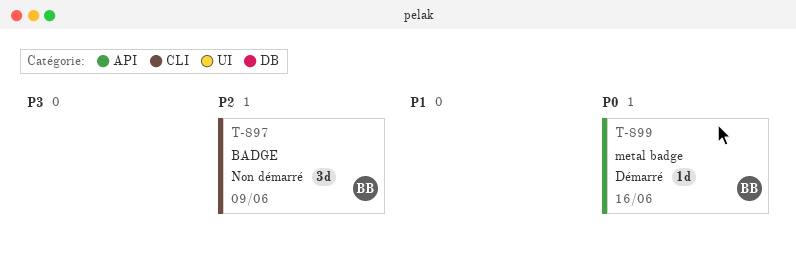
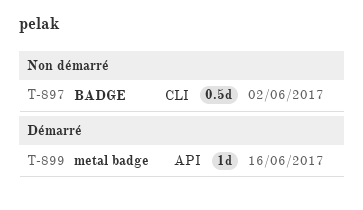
T-897, estimate: 3d -> 0.5d
T-897, due: Jun 9 -> Jun 2

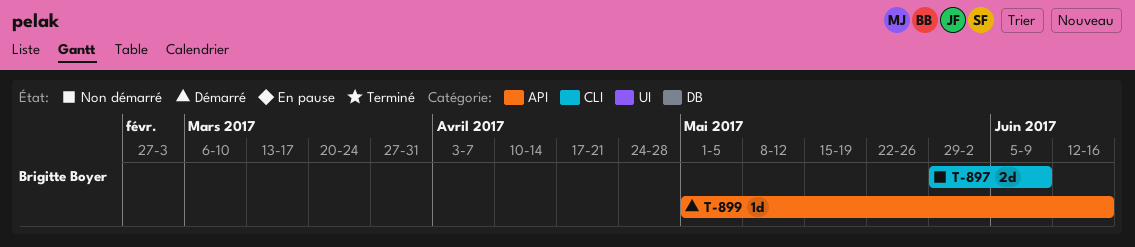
T-897, estimate: 0.5d -> 2d
T-897, due: Jun 2 -> Jun 9

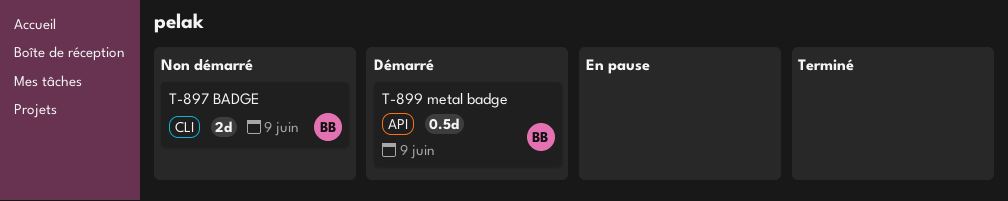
T-899, estimate: 1d -> 0.5d
T-899, due: Jun 16 -> Jun 9

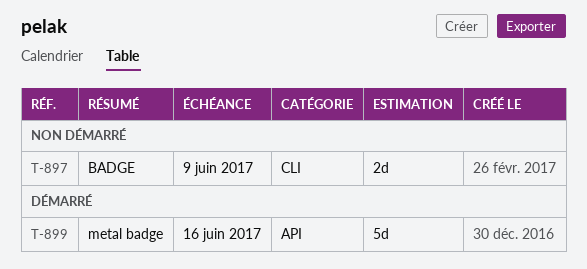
T-899, estimate: 0.5d -> 5d
T-899, due: Jun 9 -> Jun 16

